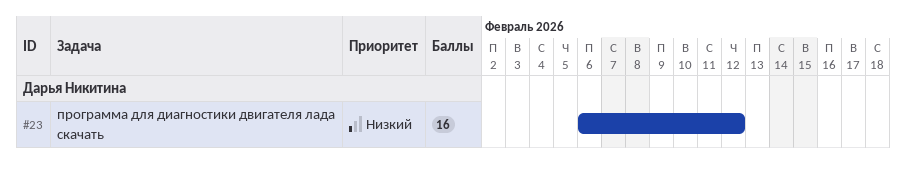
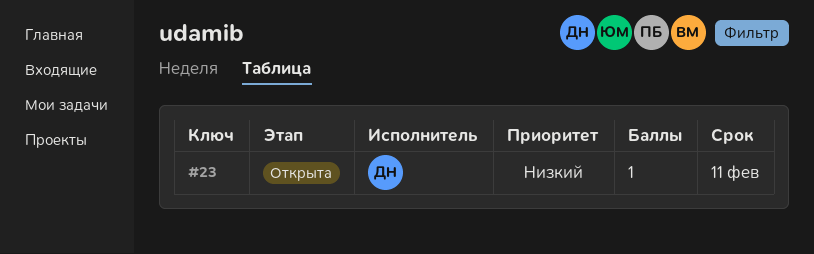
#23, estimate: 16 -> 1
#23, due: Feb 12 -> Feb 11

